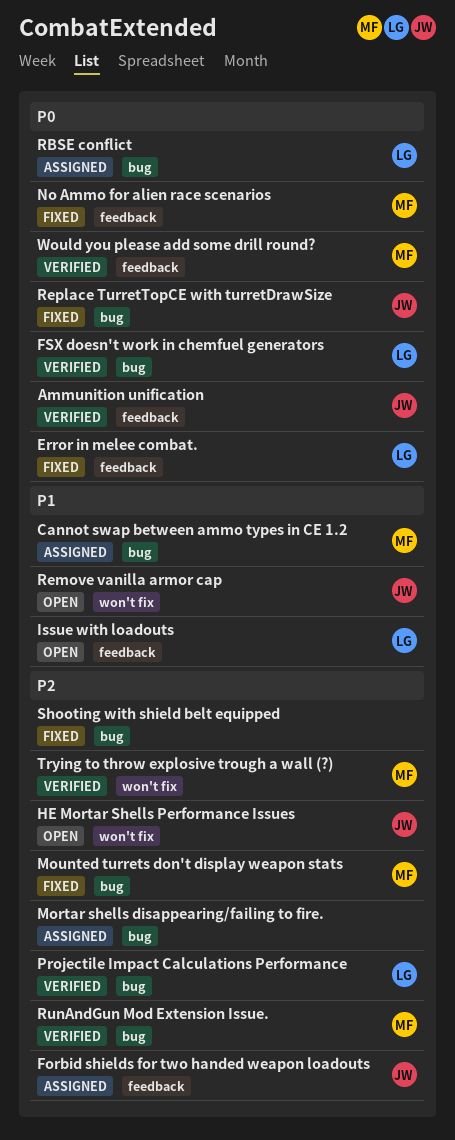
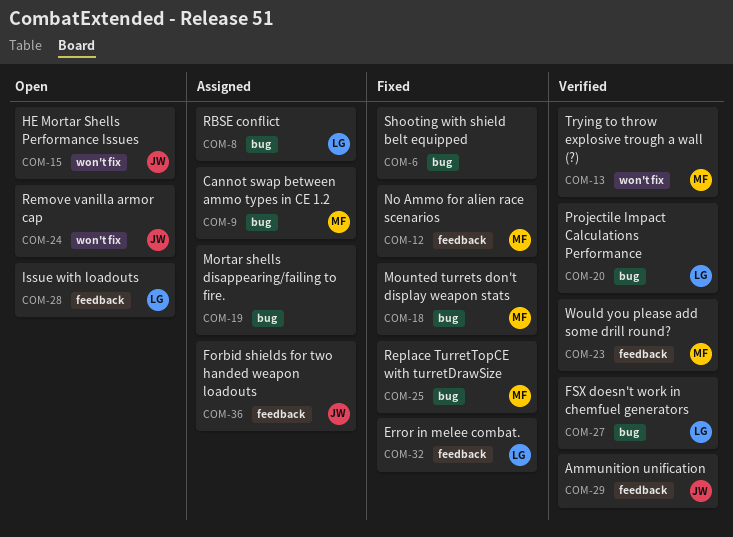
Replace TurretTopCE with turretDrawSize, owner: JW -> MF
RunAndGun Mod Extension Issue.: present -> none

